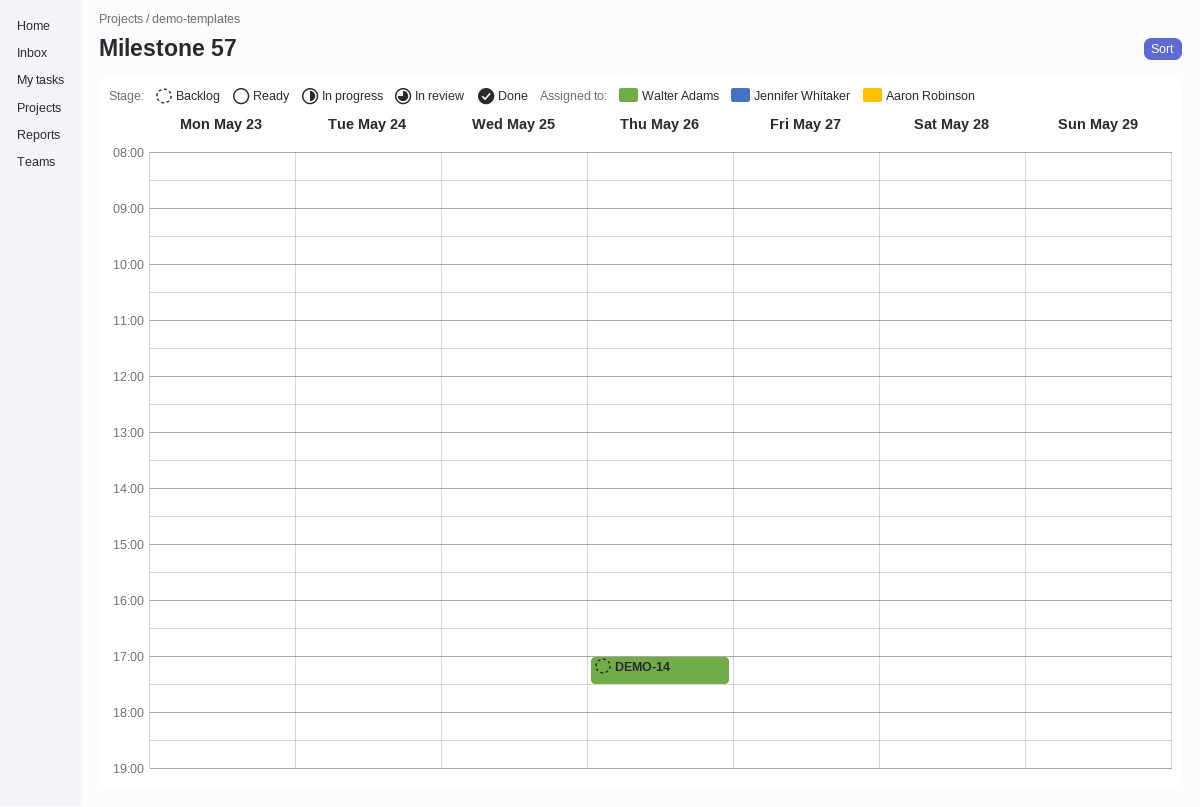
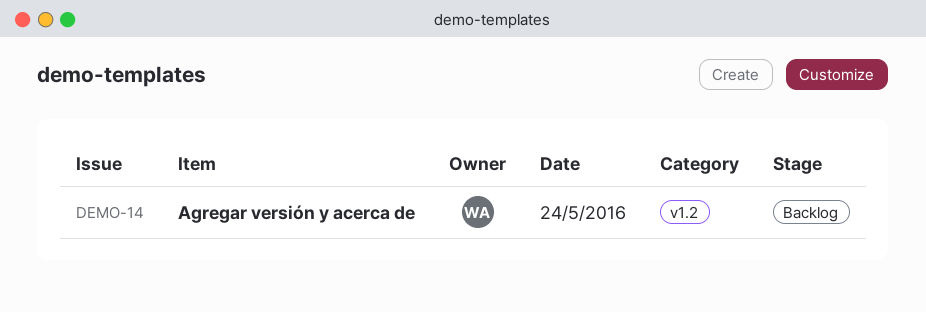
DEMO-14, day: May 26 -> May 24

